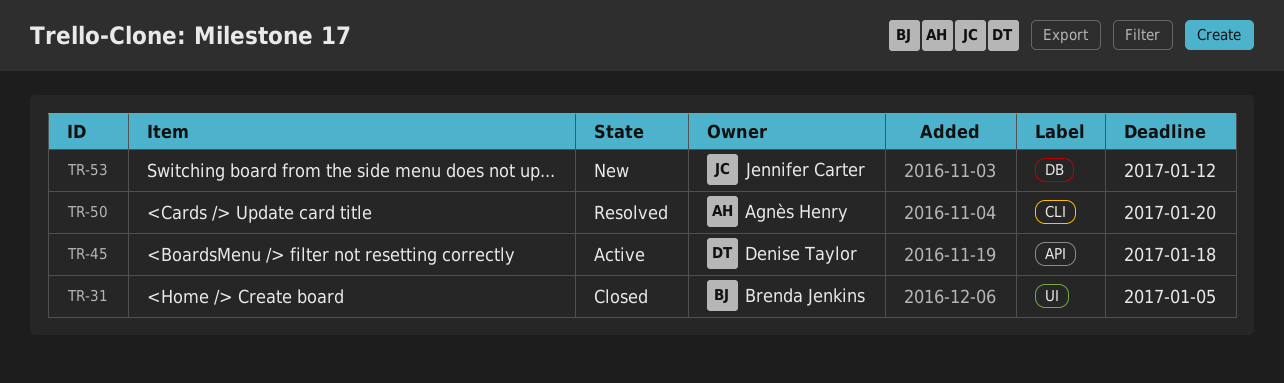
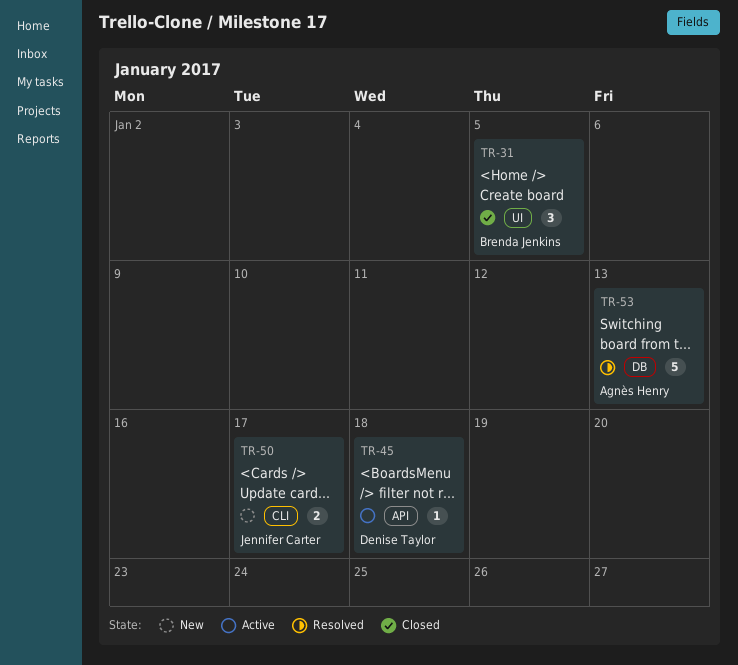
TR-50, status: Resolved -> New
TR-50, owner: Agnès Henry -> Jennifer Carter
TR-50, due: Jan 20 -> Jan 17
TR-53, status: New -> Resolved
TR-53, owner: Jennifer Carter -> Agnès Henry
TR-53, due: Jan 12 -> Jan 13

